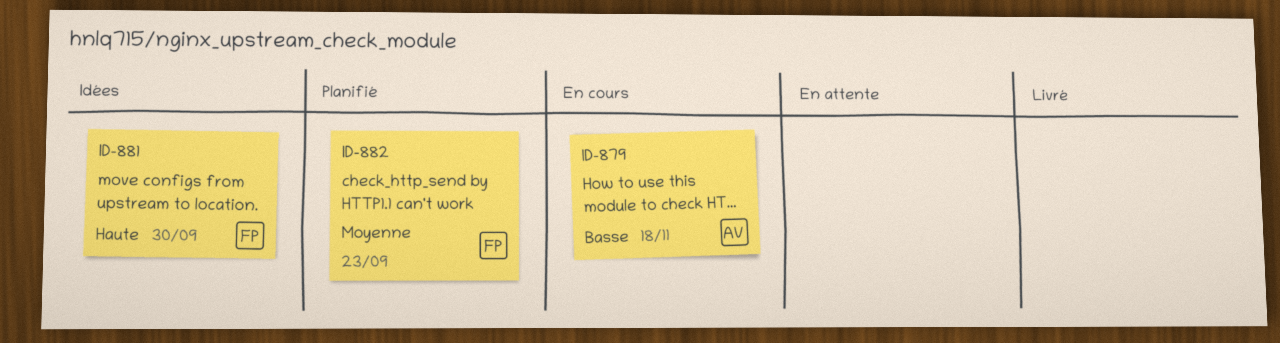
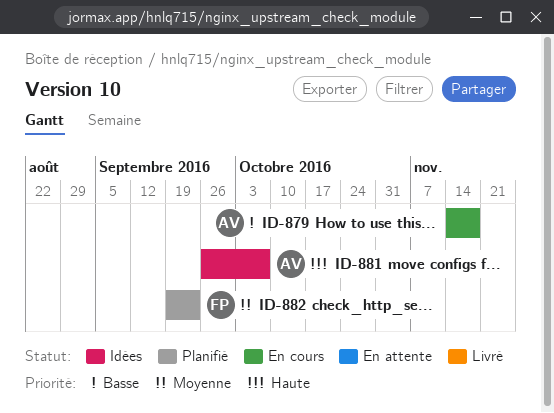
ID-881, owner: FP -> AV
ID-881, due: Sep 30 -> Oct 7

